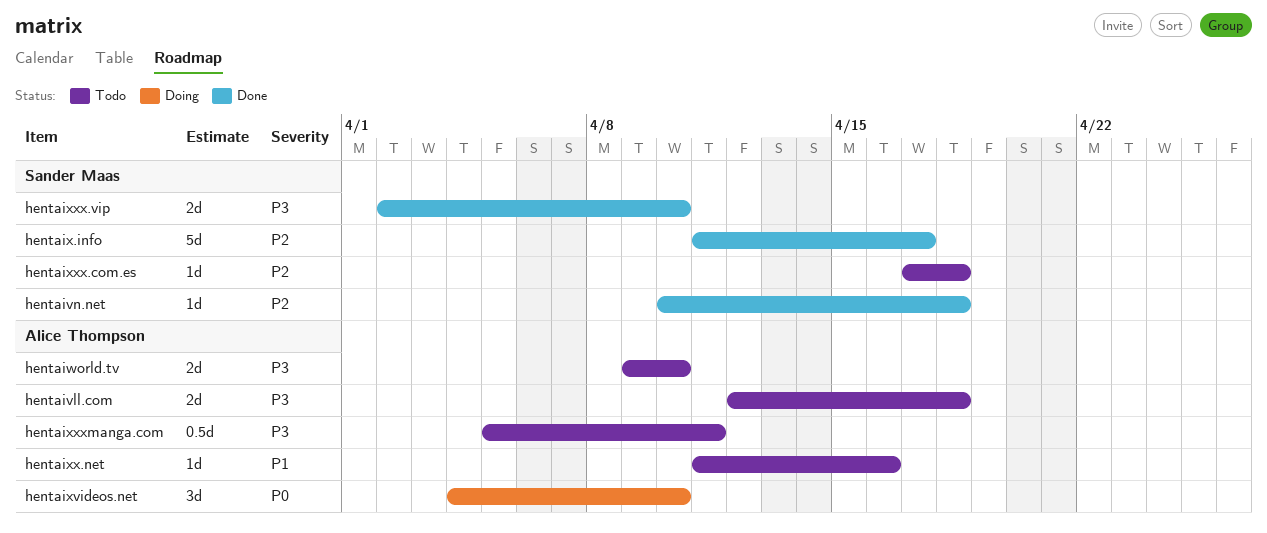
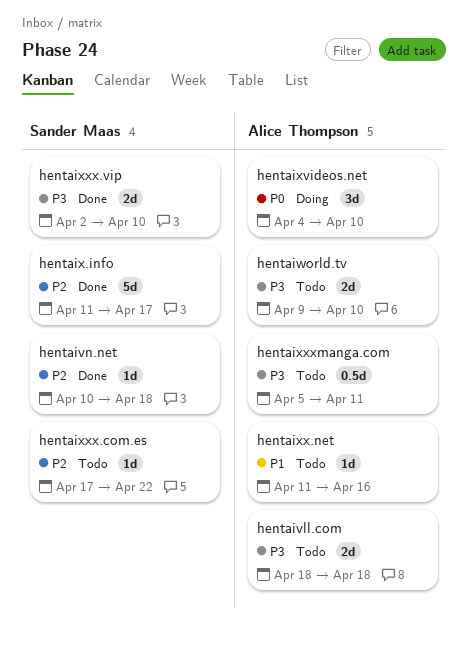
hentaivll.com, start: Apr 12 -> Apr 18
hentaixxx.com.es, due: Apr 18 -> Apr 22

